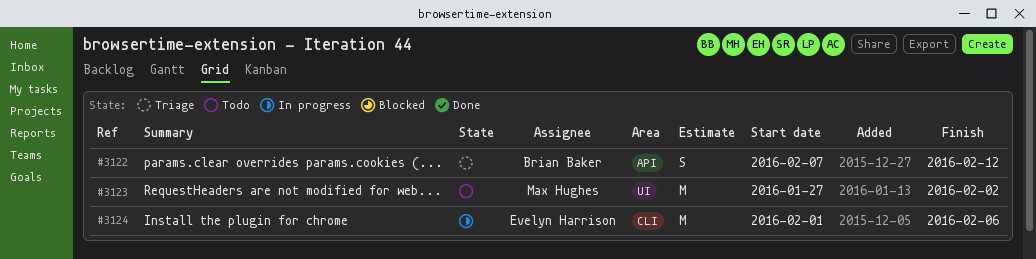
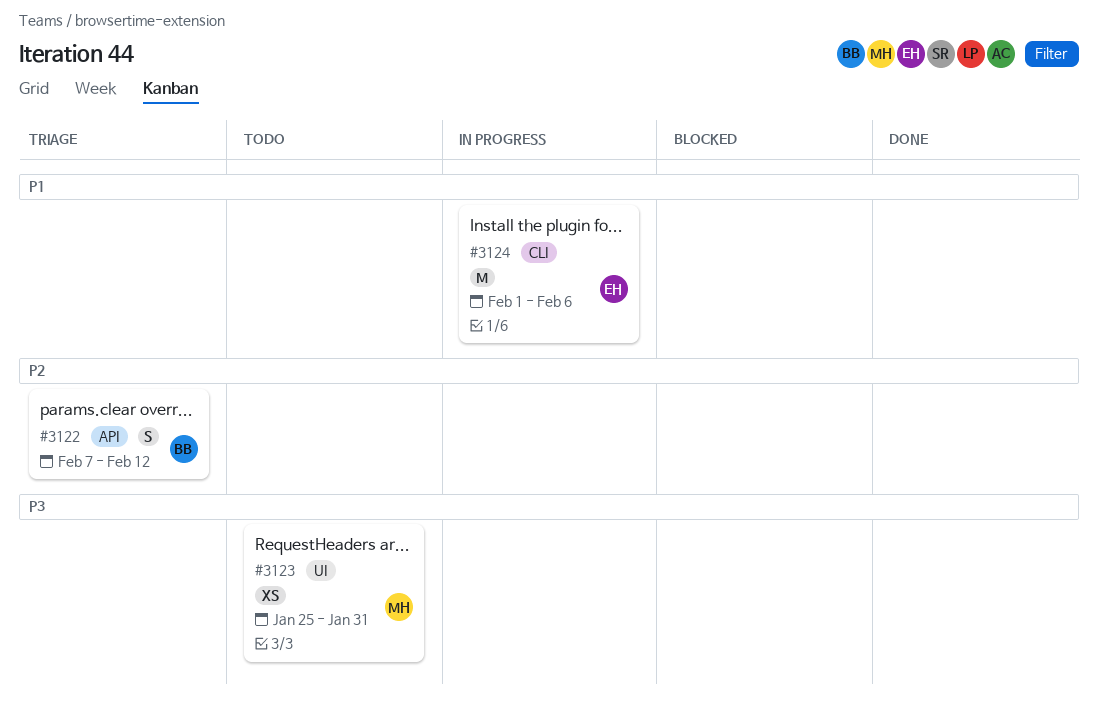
#3123, estimate: M -> XS
#3123, start: Jan 27 -> Jan 25
#3123, due: Feb 2 -> Jan 31

